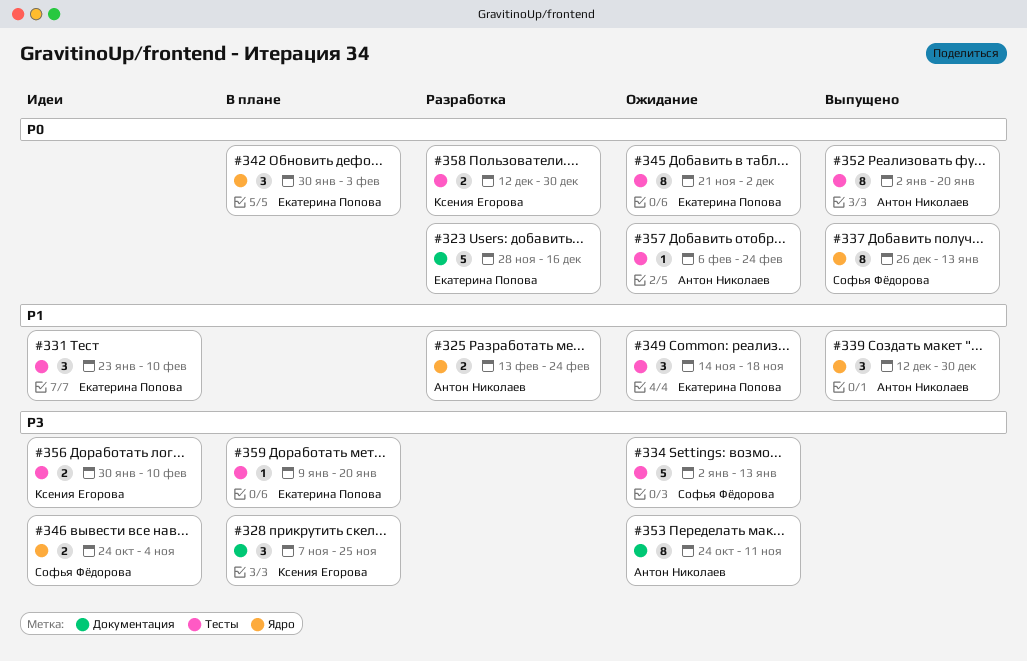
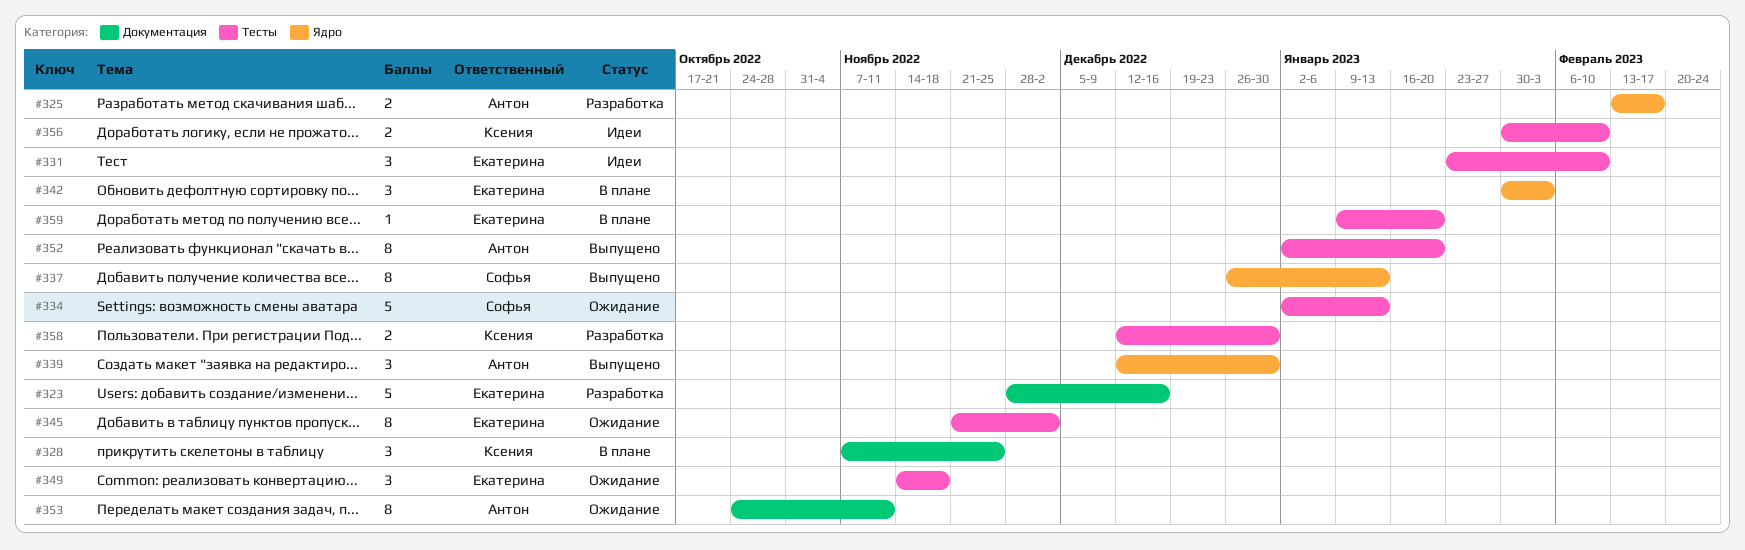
#325, due: Feb 24 -> Feb 17
#346: present -> none
#357: present -> none

